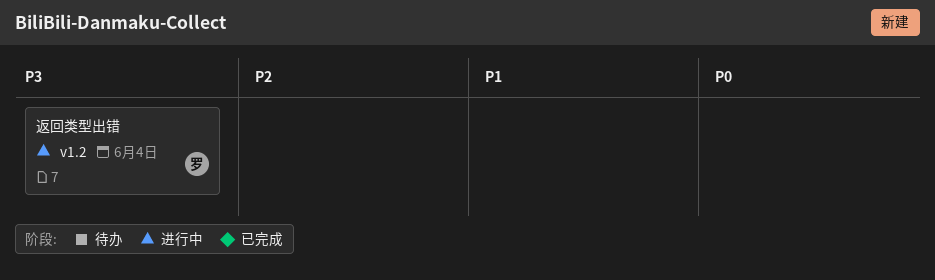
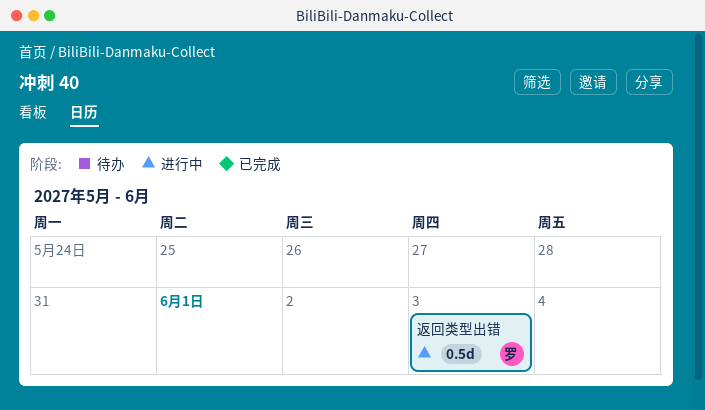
返回类型出错, due: Jun 4 -> Jun 3

